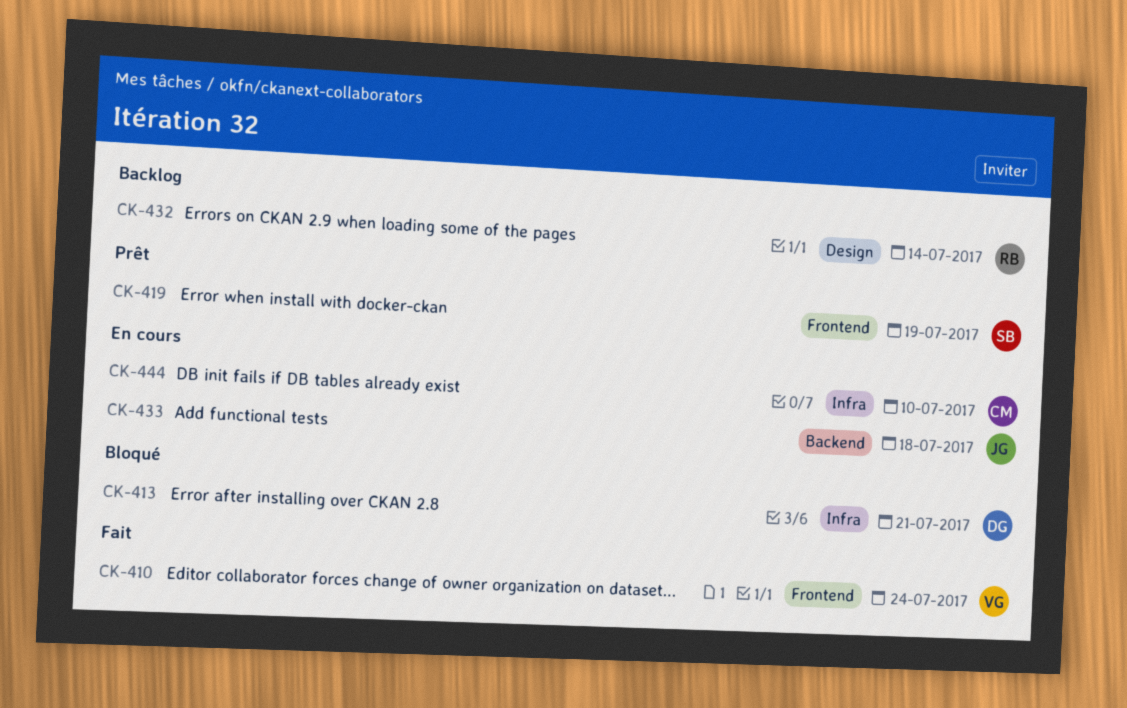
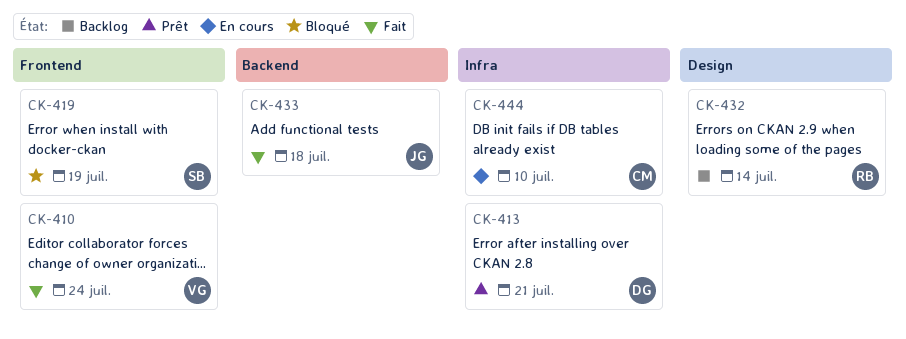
CK-413, status: Bloqué -> Prêt
CK-419, status: Prêt -> Bloqué
CK-433, status: En cours -> Fait

